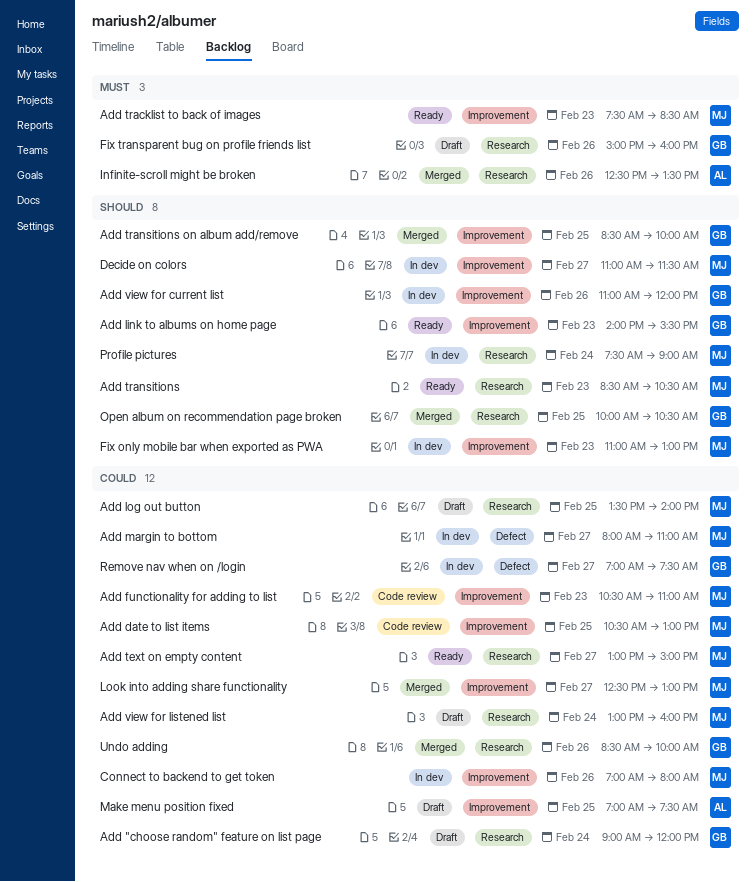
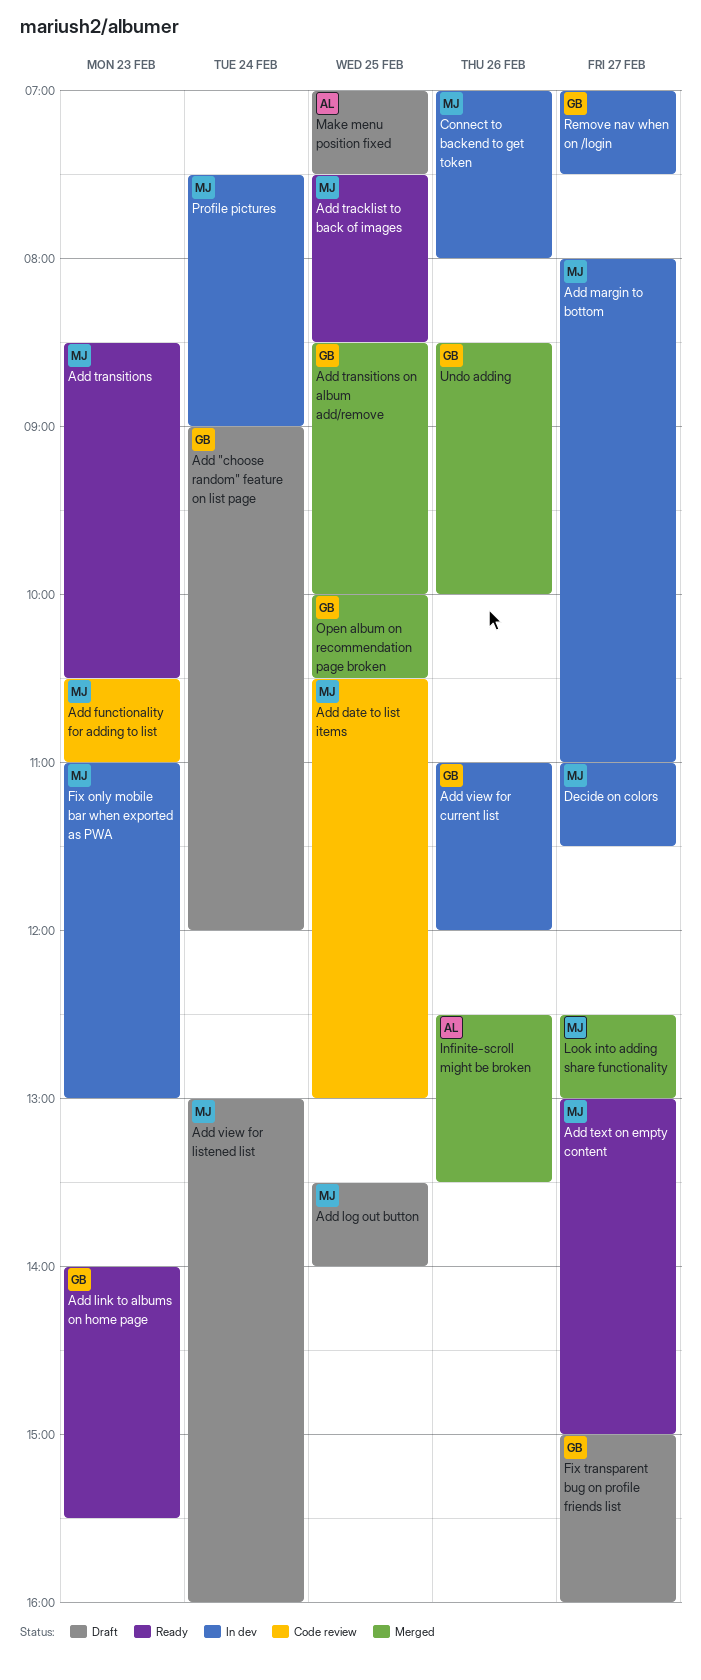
Add tracklist to back of images, day: Feb 23 -> Feb 25
Fix transparent bug on profile friends list, day: Feb 26 -> Feb 27

